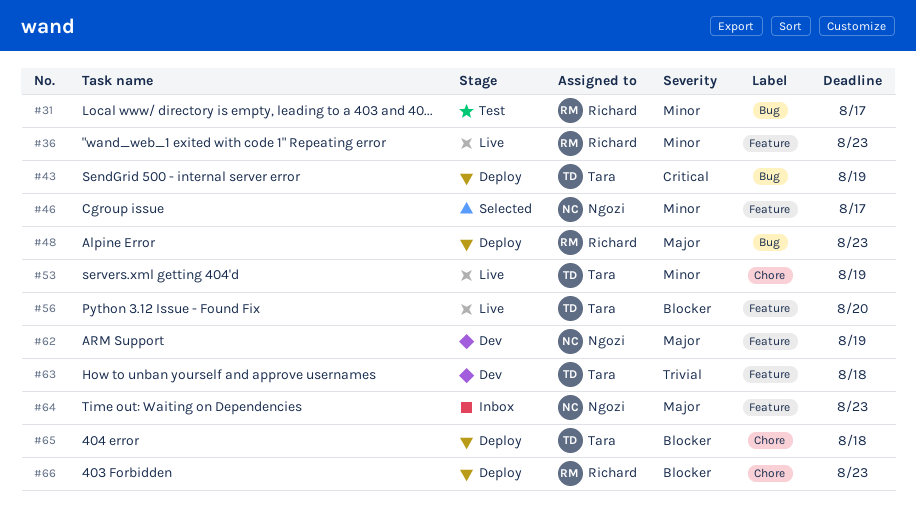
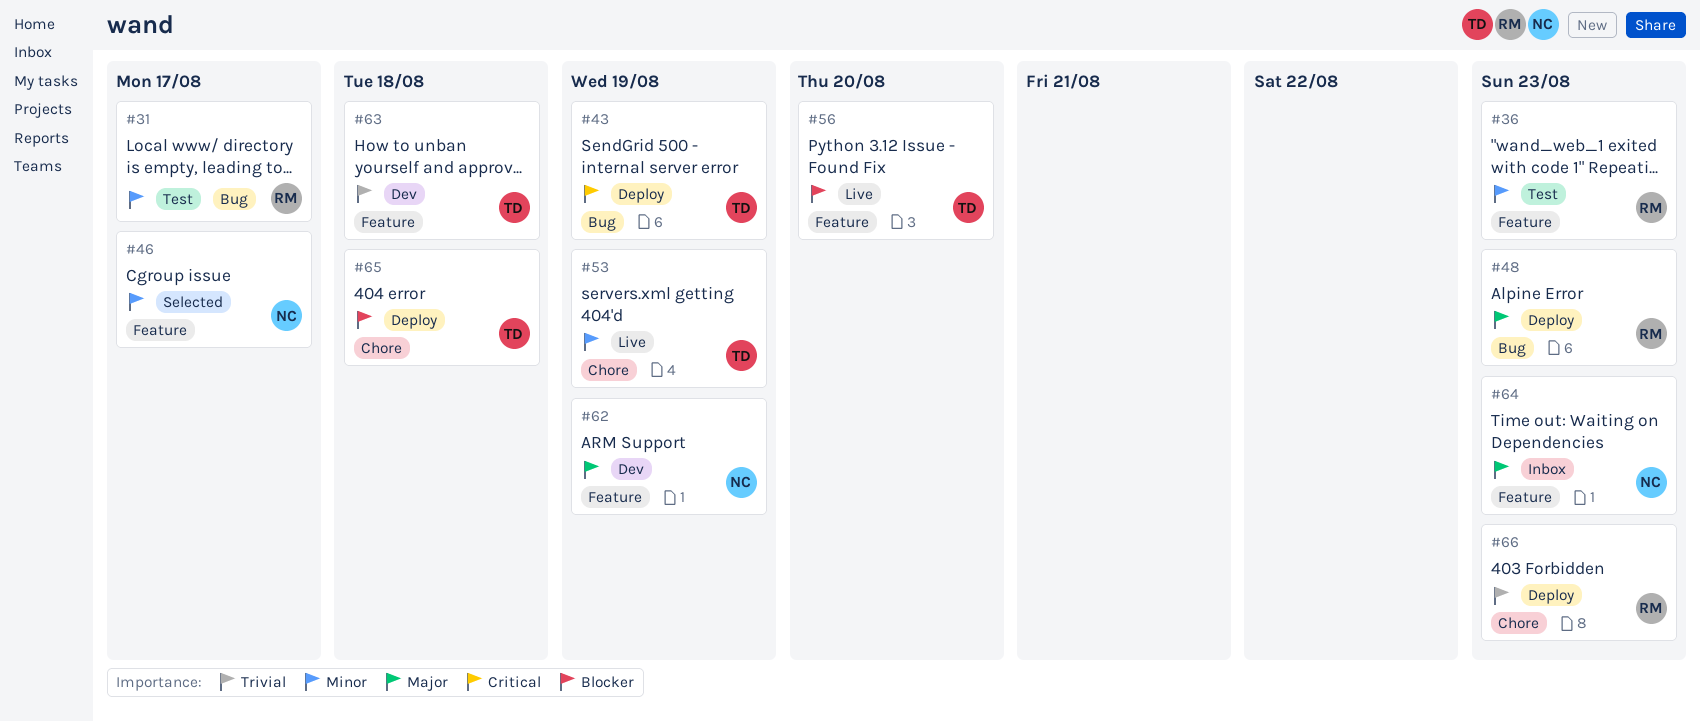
#36, status: Live -> Test
#66, priority: Blocker -> Trivial

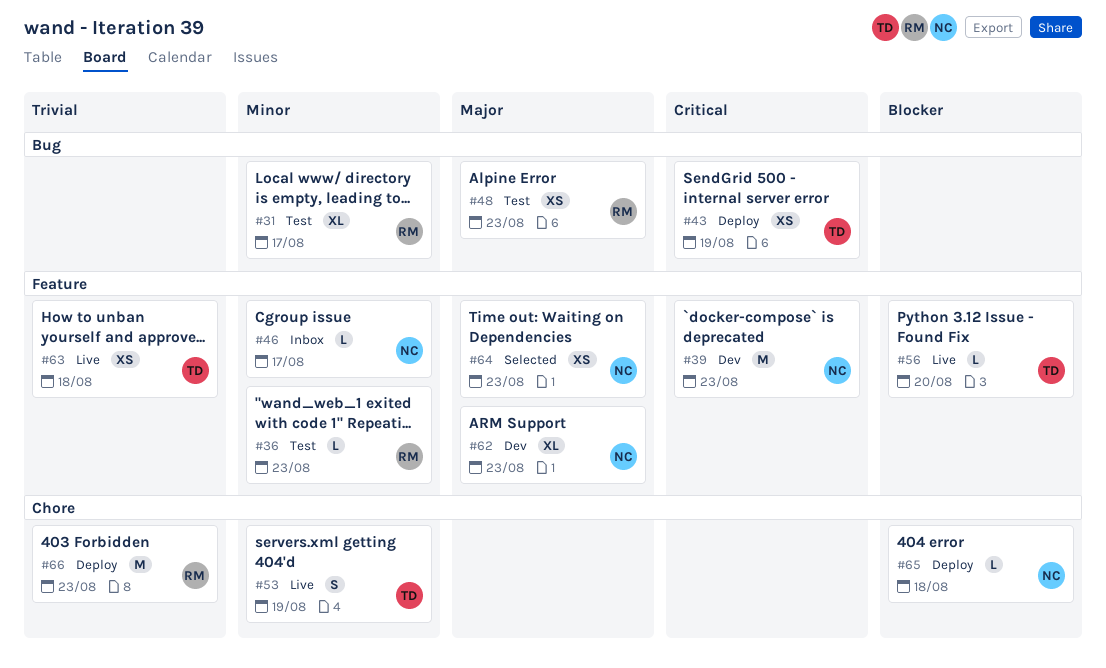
#39: none -> present
#46, status: Selected -> Inbox
#48, status: Deploy -> Test
#62, due: Aug 19 -> Aug 23
#63, status: Dev -> Live
#64, status: Inbox -> Selected
#65, owner: TD -> NC

